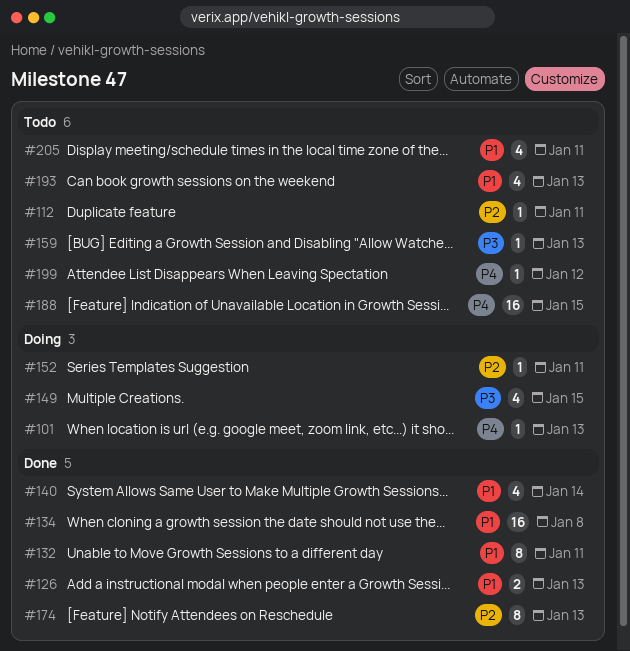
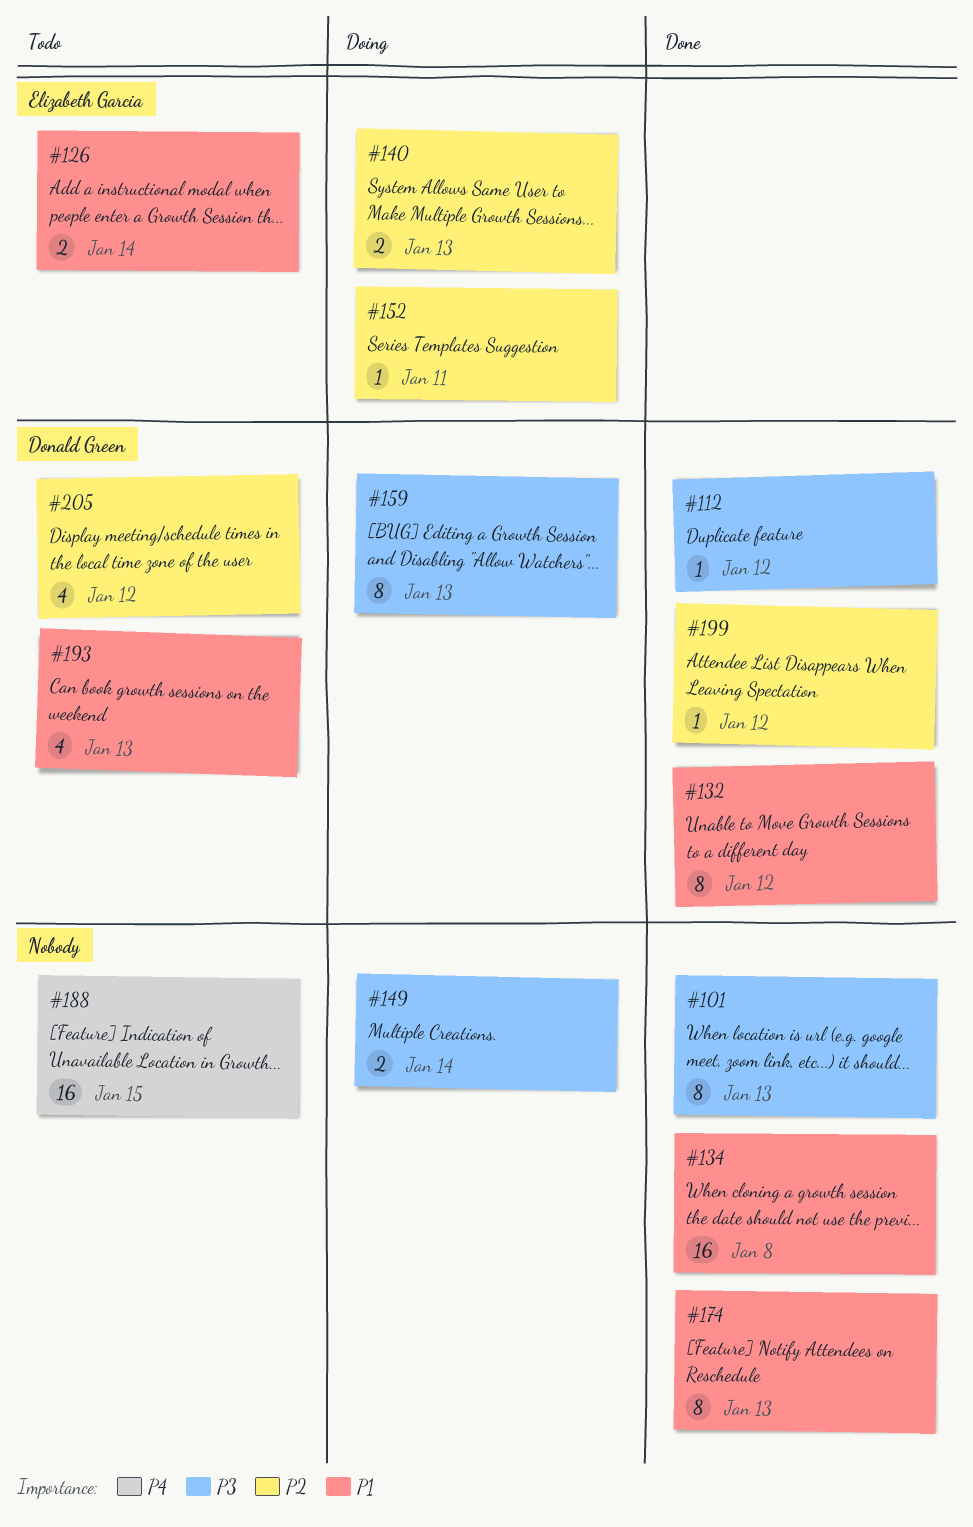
#101, status: Doing -> Done
#101, priority: P4 -> P3
#101, estimate: 1 -> 8
#112, status: Todo -> Done
#112, priority: P2 -> P3
#112, due: Jan 11 -> Jan 12
#126, status: Done -> Todo
#126, due: Jan 13 -> Jan 14
#132, due: Jan 11 -> Jan 12
#140, status: Done -> Doing
#140, priority: P1 -> P2
#140, estimate: 4 -> 2
#140, due: Jan 14 -> Jan 13
#149, estimate: 4 -> 2
#149, due: Jan 15 -> Jan 14
#159, status: Todo -> Doing
#159, estimate: 1 -> 8
#174, priority: P2 -> P1
#199, status: Todo -> Done
#199, priority: P4 -> P2
#205, priority: P1 -> P2
#205, due: Jan 11 -> Jan 12

